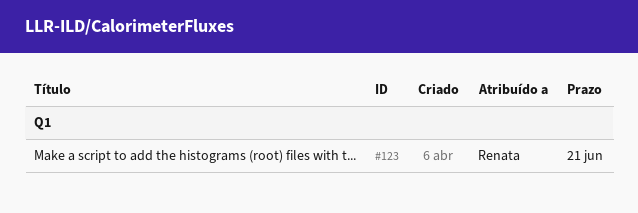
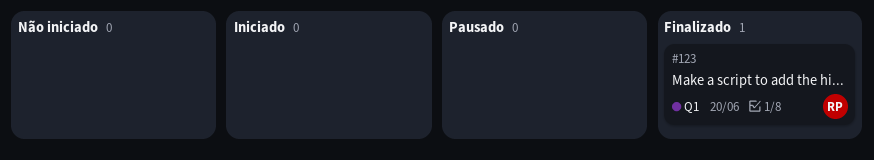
#123, due: Jun 21 -> Jun 20

